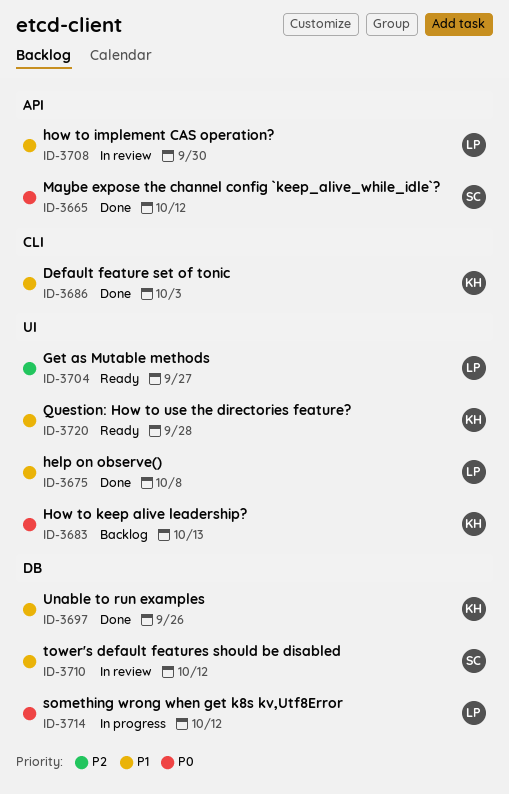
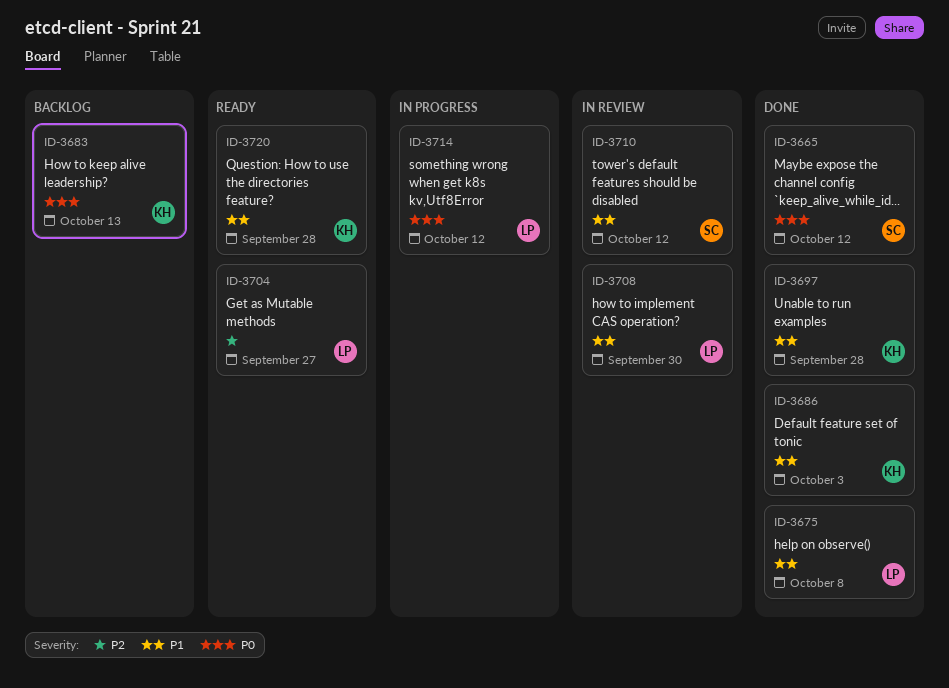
ID-3697, due: Sep 26 -> Sep 28

